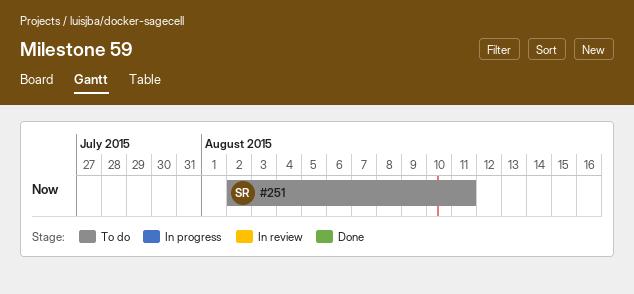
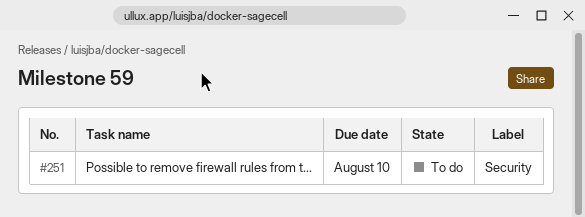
#251, due: Aug 11 -> Aug 10

